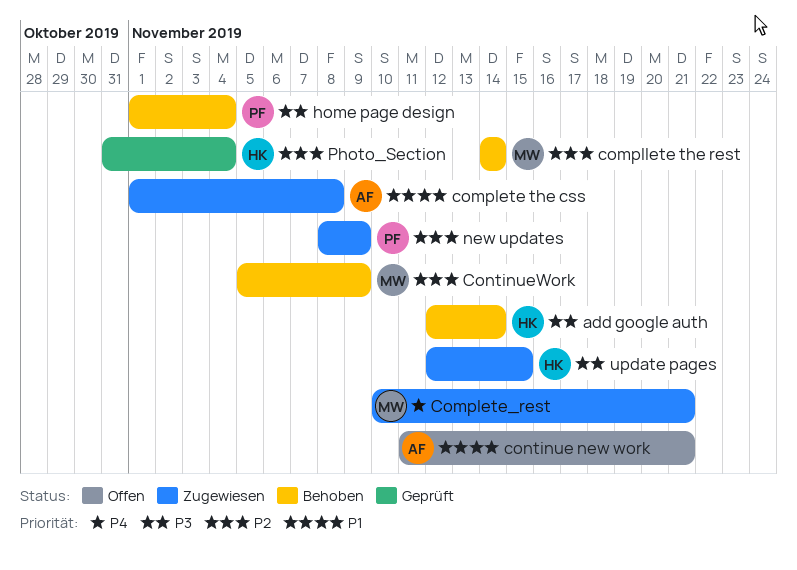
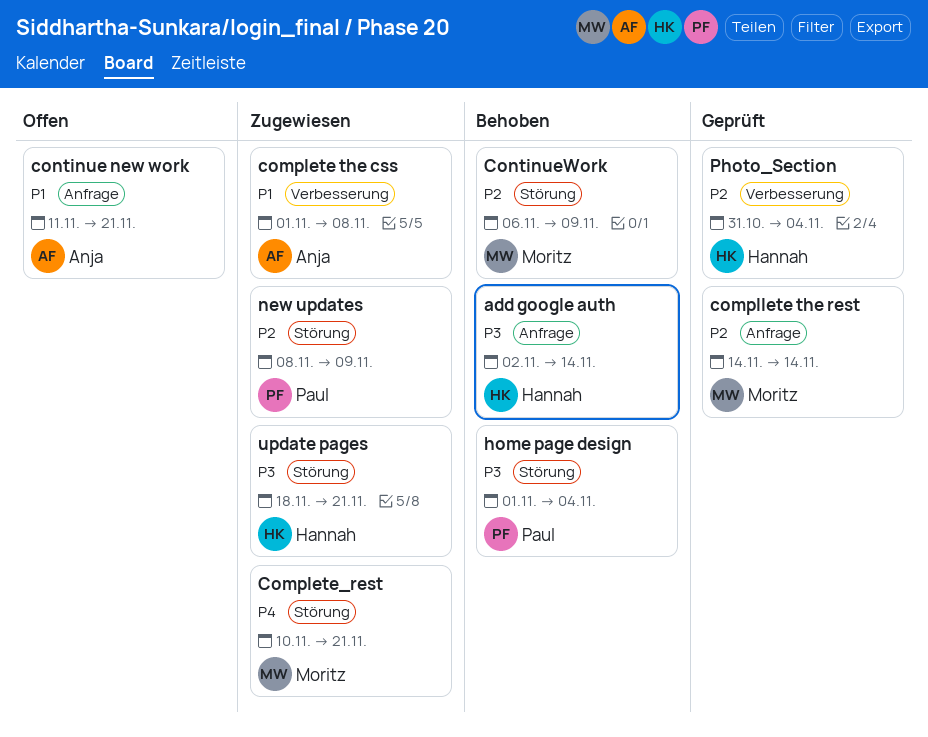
add google auth, start: Nov 12 -> Nov 2
compllete the rest, status: Behoben -> Geprüft
ContinueWork, start: Nov 5 -> Nov 6
update pages, start: Nov 12 -> Nov 18
update pages, due: Nov 15 -> Nov 21

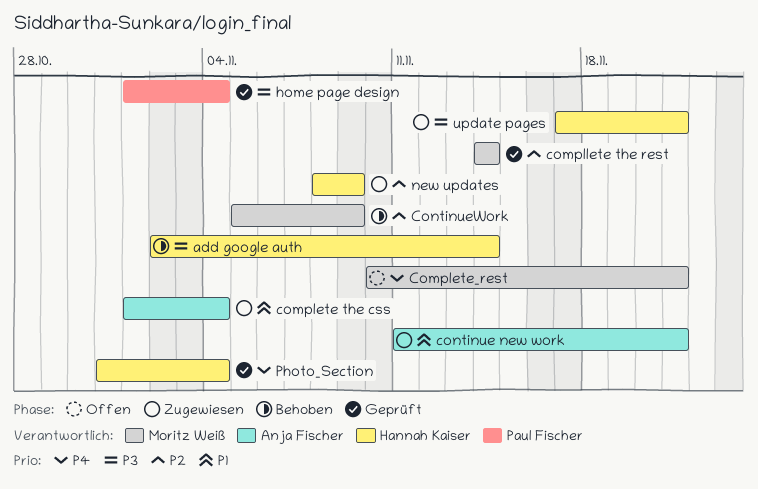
complete the css, due: Nov 8 -> Nov 4
Complete_rest, status: Zugewiesen -> Offen
continue new work, status: Offen -> Zugewiesen
ContinueWork, start: Nov 6 -> Nov 5
home page design, status: Behoben -> Geprüft
new updates, owner: Paul Fischer -> Hannah Kaiser
Photo_Section, priority: P2 -> P4
update pages, start: Nov 18 -> Nov 17

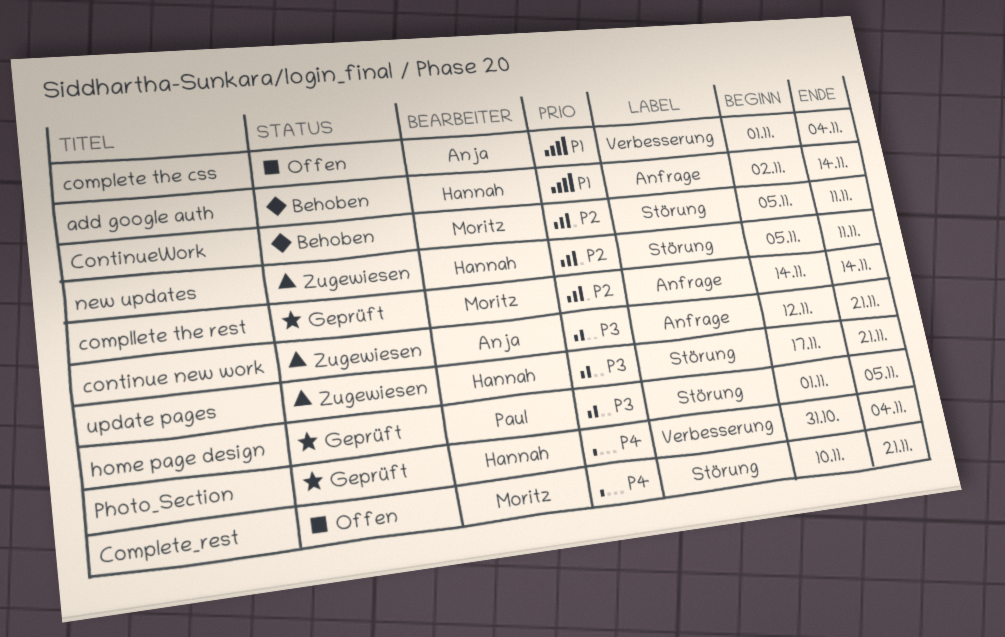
add google auth, priority: P3 -> P1
complete the css, status: Zugewiesen -> Offen
continue new work, priority: P1 -> P3
continue new work, start: Nov 11 -> Nov 12
ContinueWork, due: Nov 9 -> Nov 11
home page design, due: Nov 4 -> Nov 5
new updates, start: Nov 8 -> Nov 5
new updates, due: Nov 9 -> Nov 11

